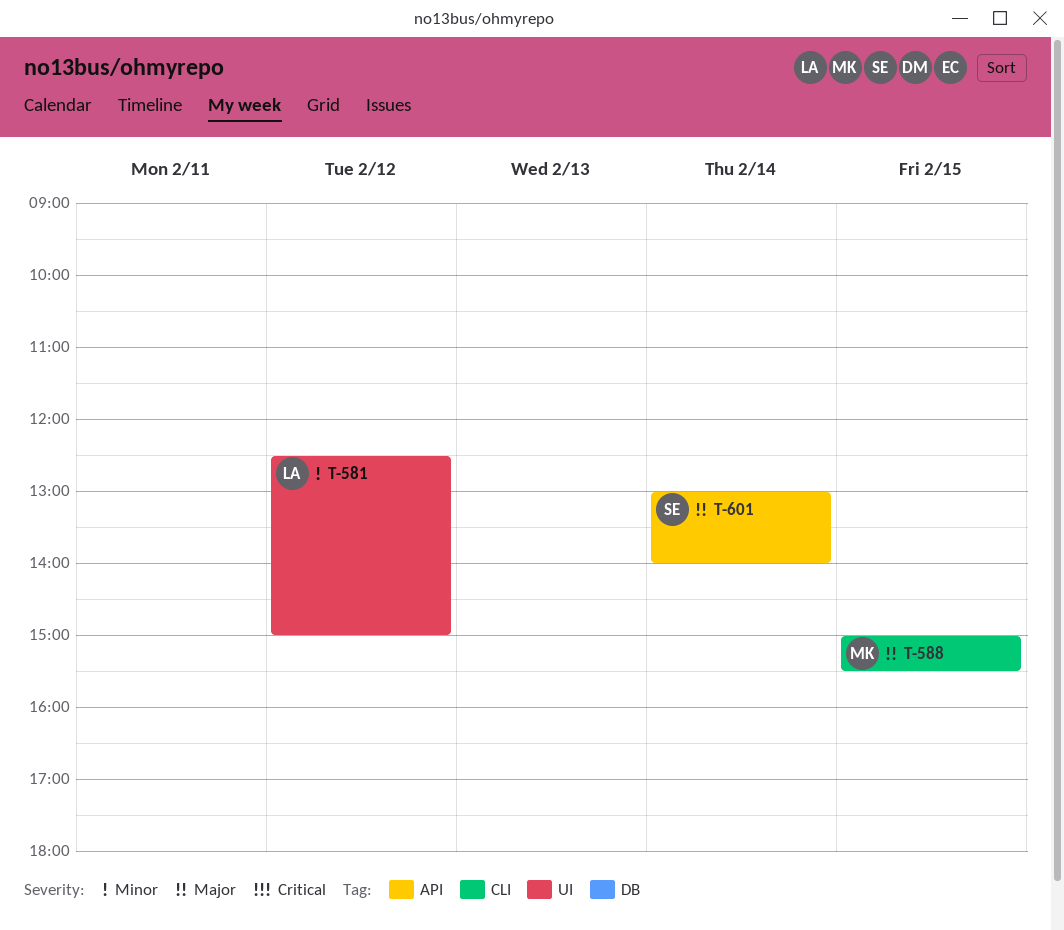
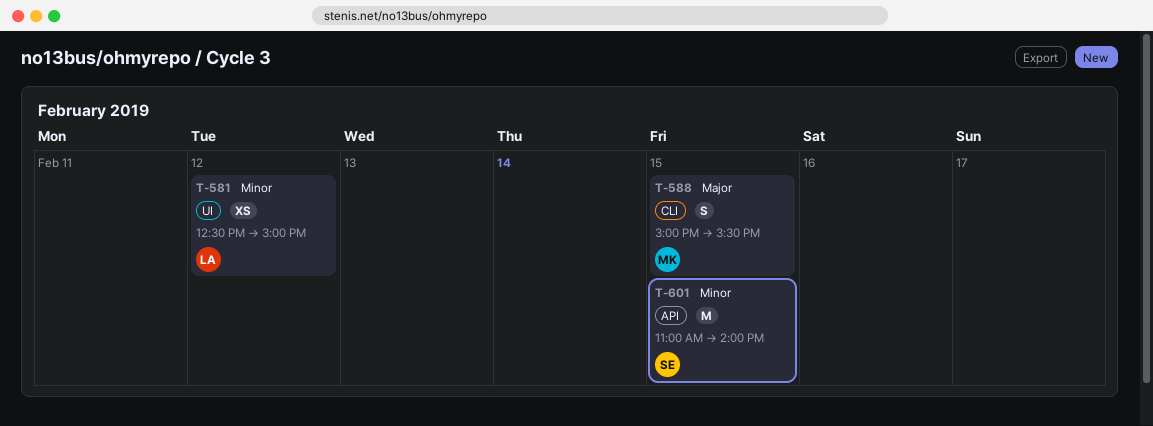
T-601, priority: Major -> Minor
T-601, day: Feb 14 -> Feb 15
T-601, begins: 13:00 -> 11:00

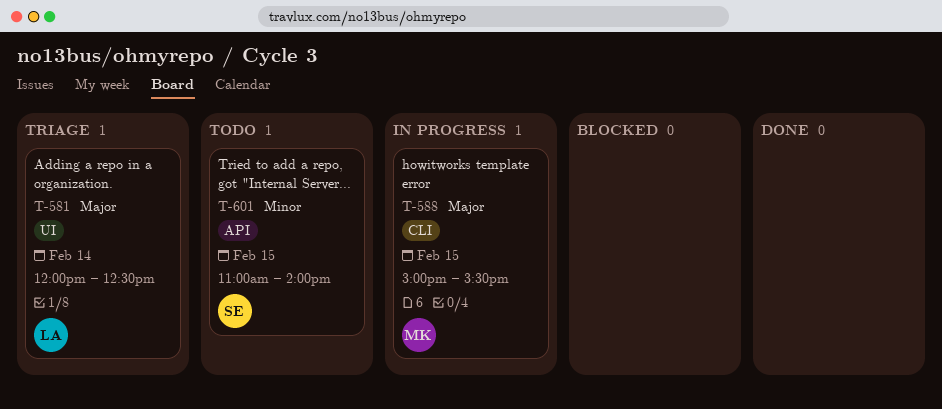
T-581, priority: Minor -> Major
T-581, day: Feb 12 -> Feb 14
T-581, begins: 12:30 -> 12:00
T-581, ends: 15:00 -> 12:30

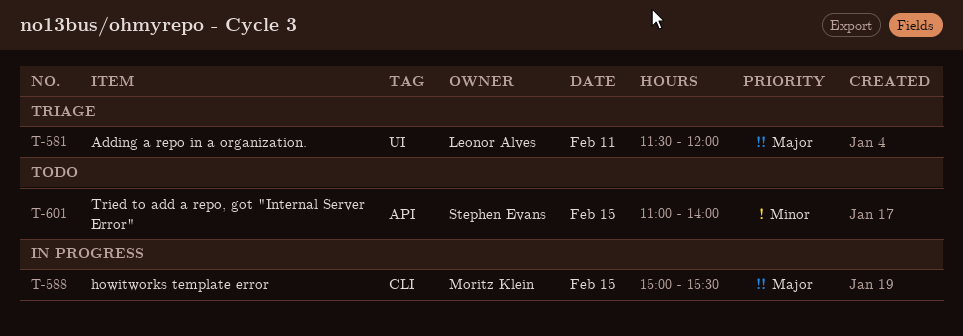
T-581, day: Feb 14 -> Feb 11
T-581, begins: 12:00 -> 11:30
T-581, ends: 12:30 -> 12:00

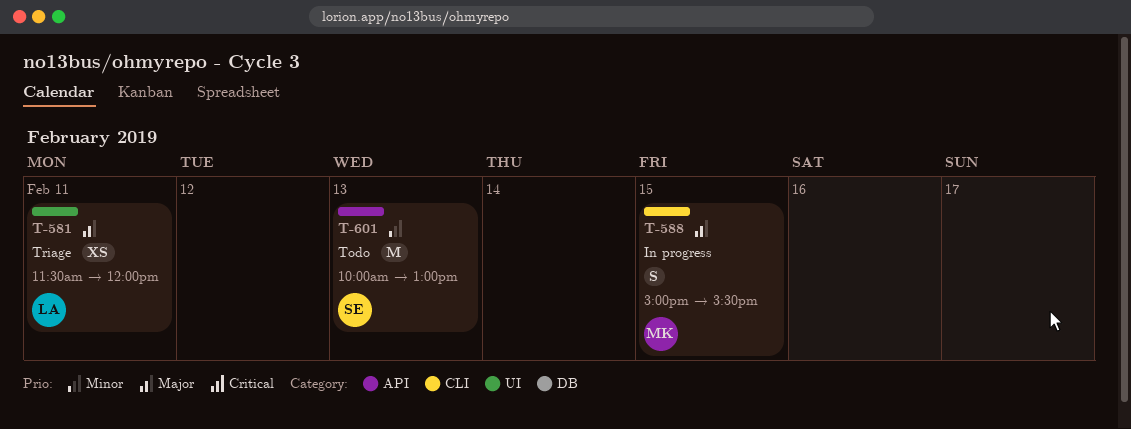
T-601, day: Feb 15 -> Feb 13
T-601, begins: 11:00 -> 10:00
T-601, ends: 14:00 -> 13:00

